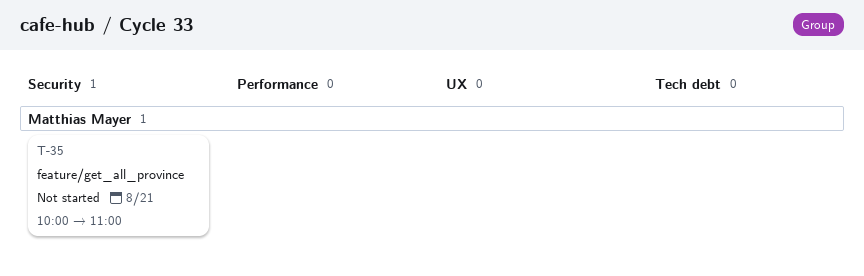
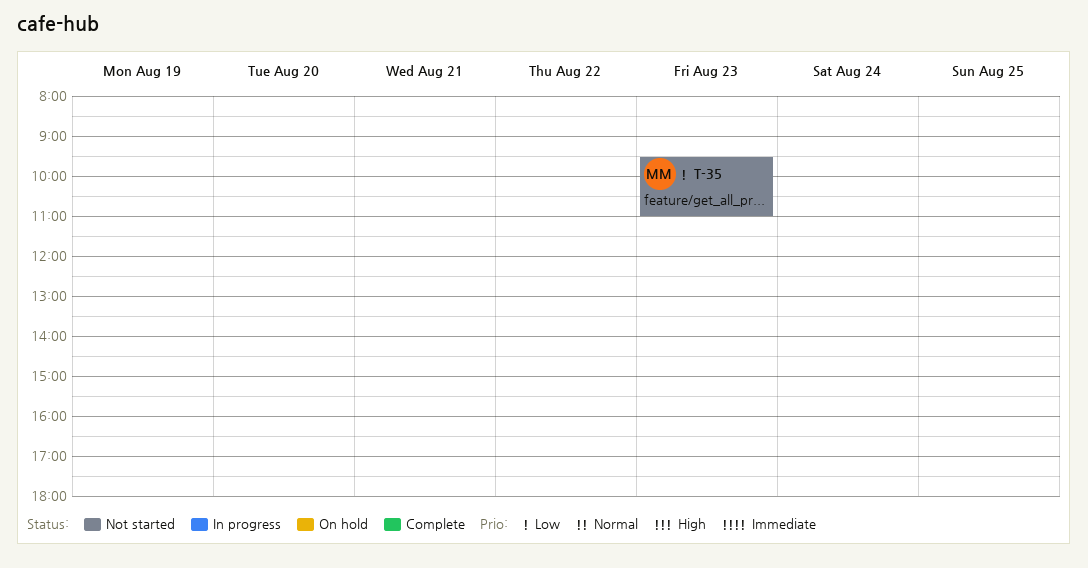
T-35, day: Aug 21 -> Aug 23
T-35, begins: 10:00 -> 09:30

